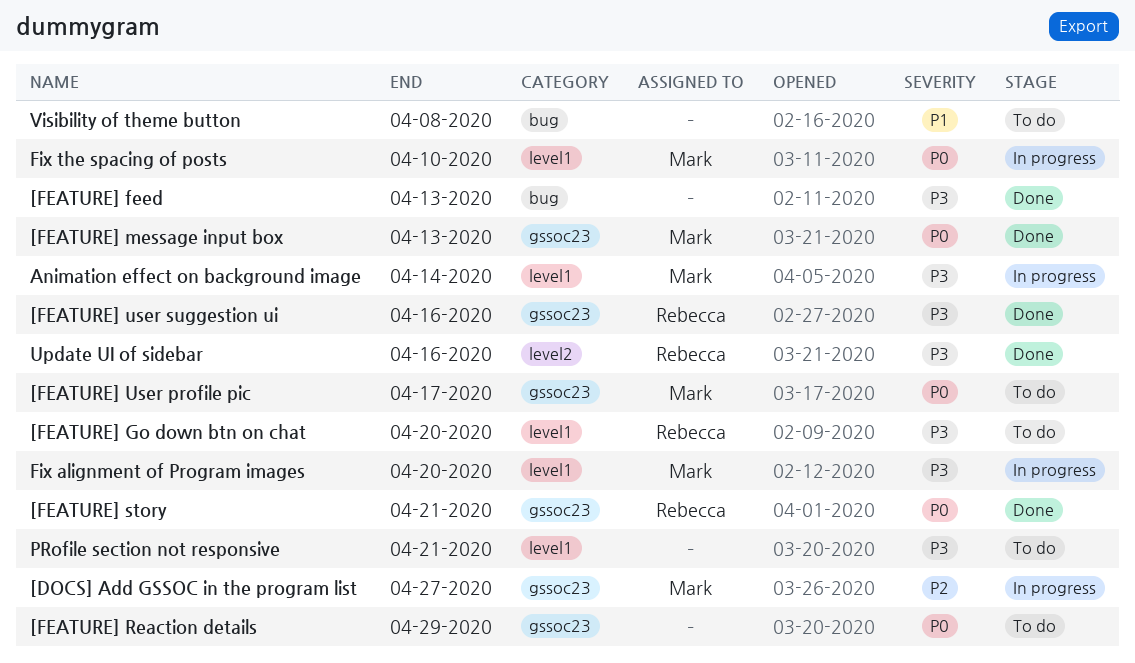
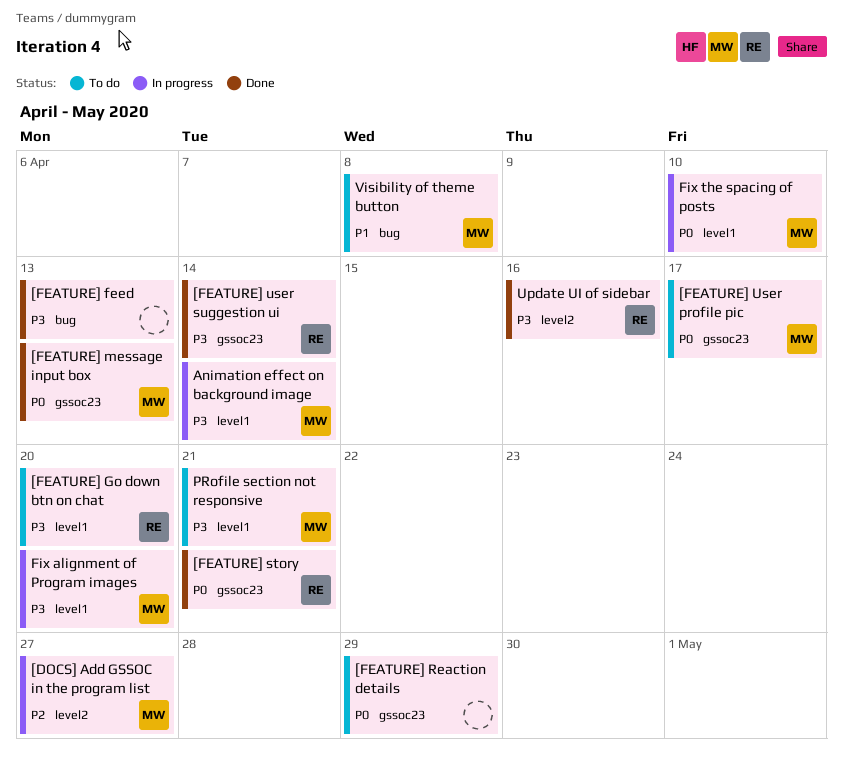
[DOCS] Add GSSOC in the program list, label: gssoc23 -> level2
[FEATURE] user suggestion ui, due: Apr 16 -> Apr 14
PRofile section not responsive, owner: none -> Mark
Visibility of theme button, owner: none -> Mark

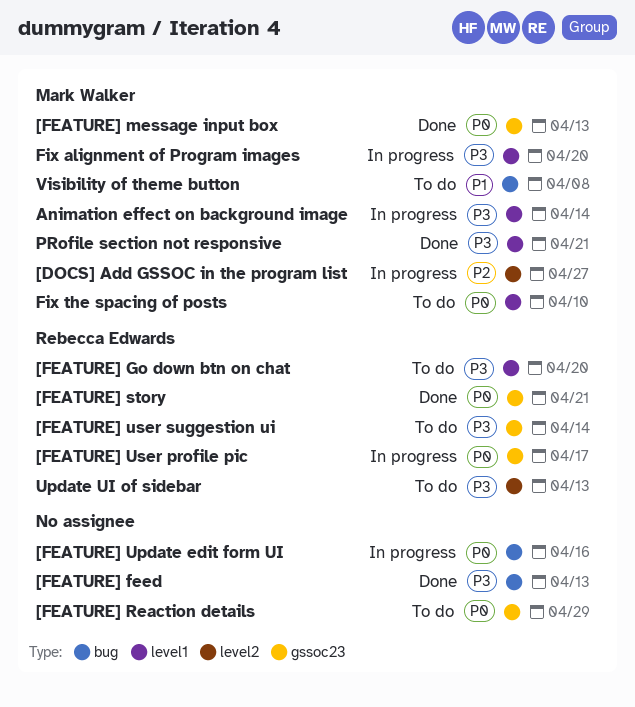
[FEATURE] Update edit form UI: none -> present
[FEATURE] User profile pic, status: To do -> In progress
[FEATURE] User profile pic, owner: Mark Walker -> Rebecca Edwards
[FEATURE] user suggestion ui, status: Done -> To do
Fix the spacing of posts, status: In progress -> To do
PRofile section not responsive, status: To do -> Done
Update UI of sidebar, status: Done -> To do
Update UI of sidebar, due: Apr 16 -> Apr 13

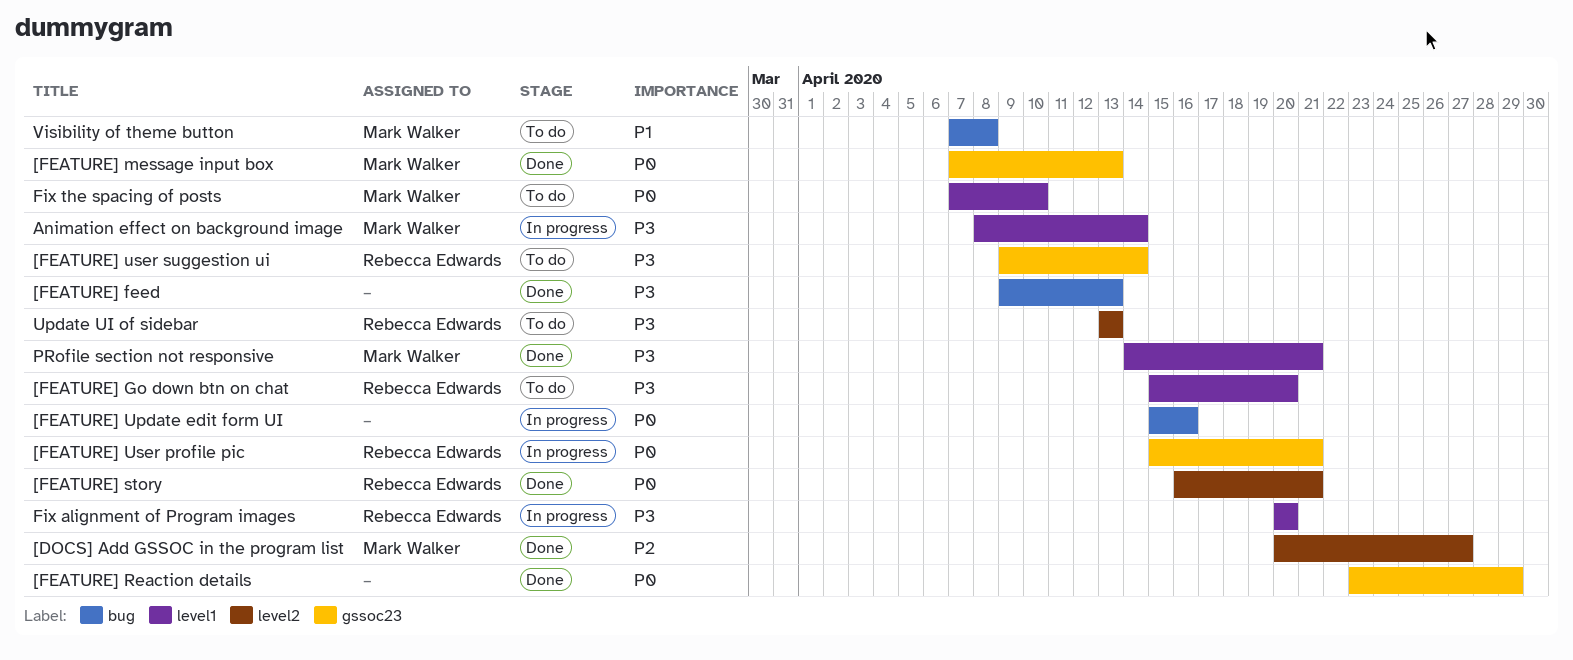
[DOCS] Add GSSOC in the program list, status: In progress -> Done
[FEATURE] Reaction details, status: To do -> Done
[FEATURE] story, label: gssoc23 -> level2
[FEATURE] User profile pic, due: Apr 17 -> Apr 21
Fix alignment of Program images, owner: Mark Walker -> Rebecca Edwards

